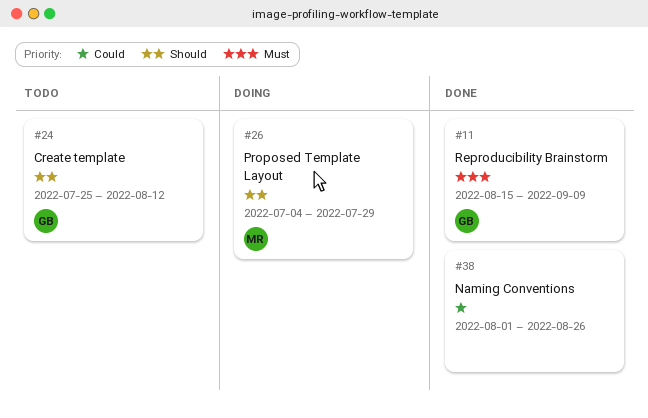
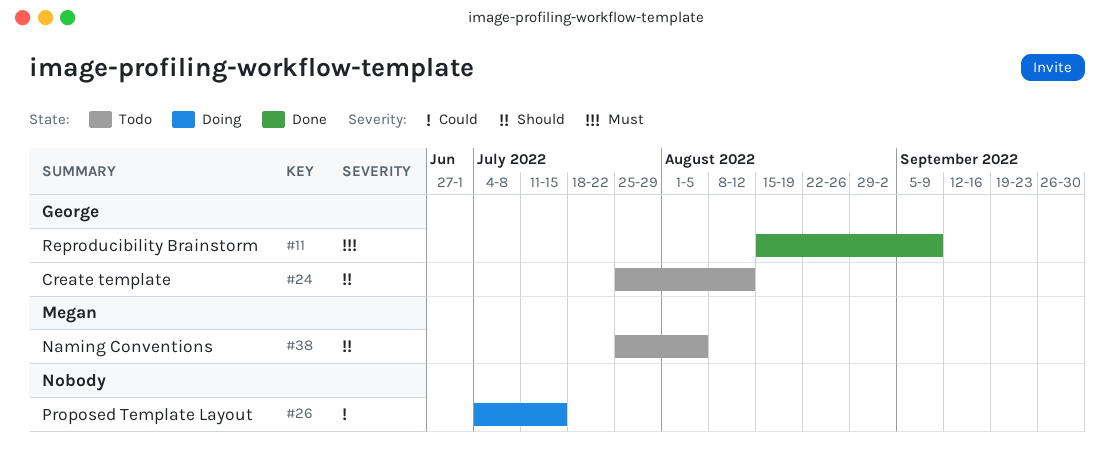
#26, owner: Megan -> none
#26, priority: Should -> Could
#26, due: Jul 29 -> Jul 15
#38, status: Done -> Todo
#38, owner: none -> Megan
#38, priority: Could -> Should
#38, start: Aug 1 -> Jul 25
#38, due: Aug 26 -> Aug 5

